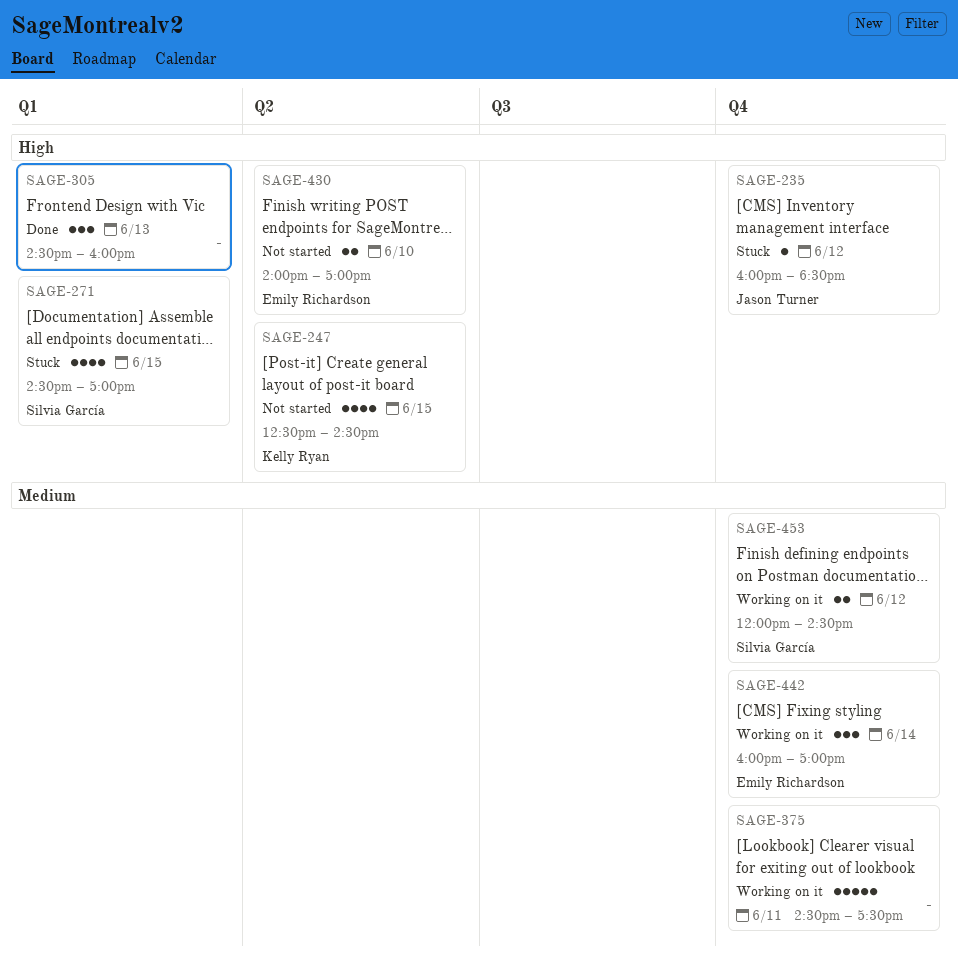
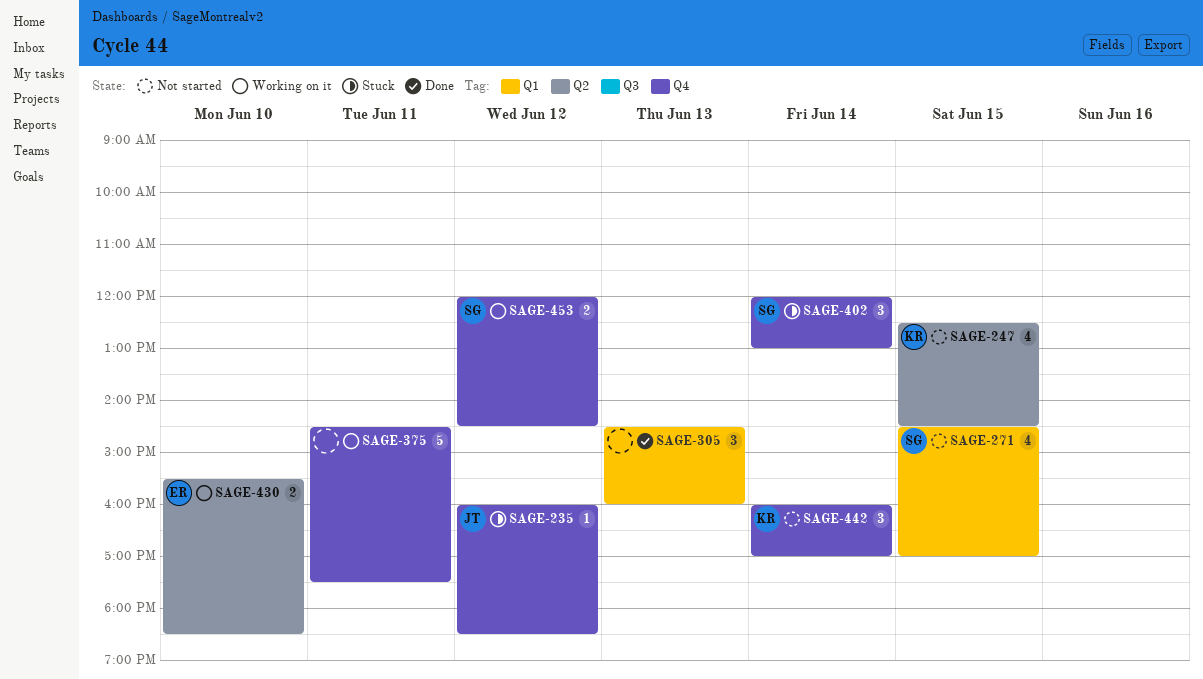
SAGE-271, status: Stuck -> Not started
SAGE-402: none -> present
SAGE-430, status: Not started -> Working on it
SAGE-430, begins: 14:00 -> 15:30
SAGE-430, ends: 17:00 -> 18:30
SAGE-442, status: Working on it -> Not started
SAGE-442, owner: Emily Richardson -> Kelly Ryan

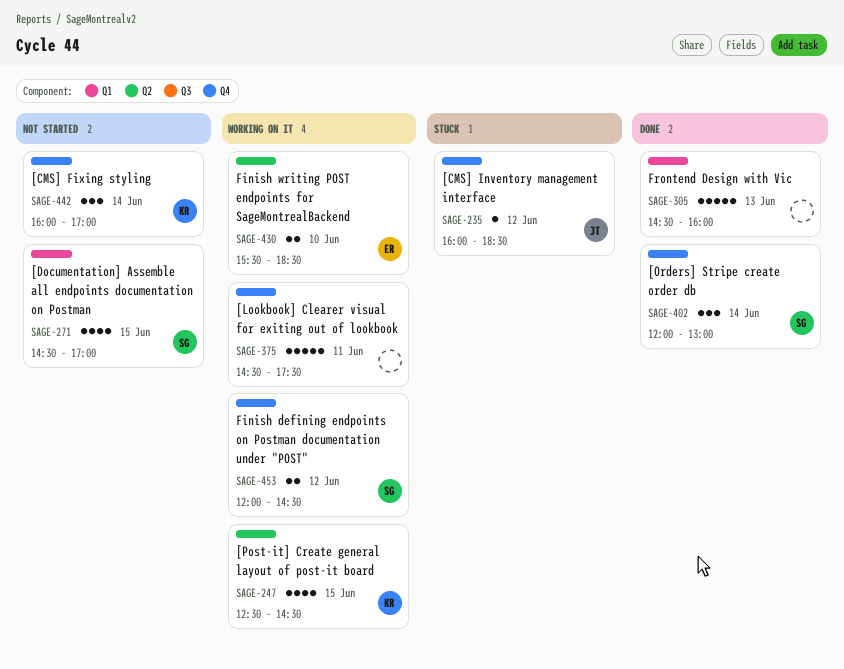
SAGE-247, status: Not started -> Working on it
SAGE-305, estimate: 3 -> 5
SAGE-402, status: Stuck -> Done

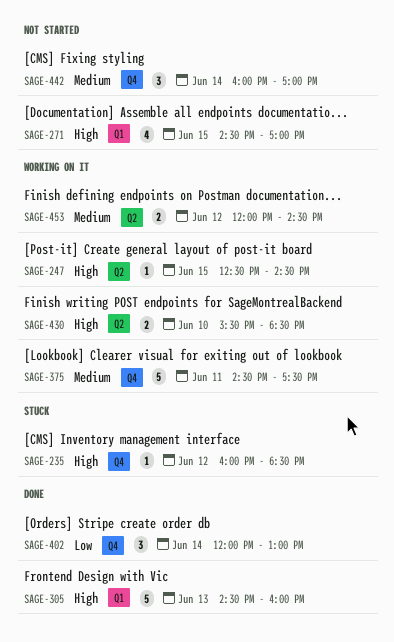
SAGE-247, estimate: 4 -> 1
SAGE-453, label: Q4 -> Q2

